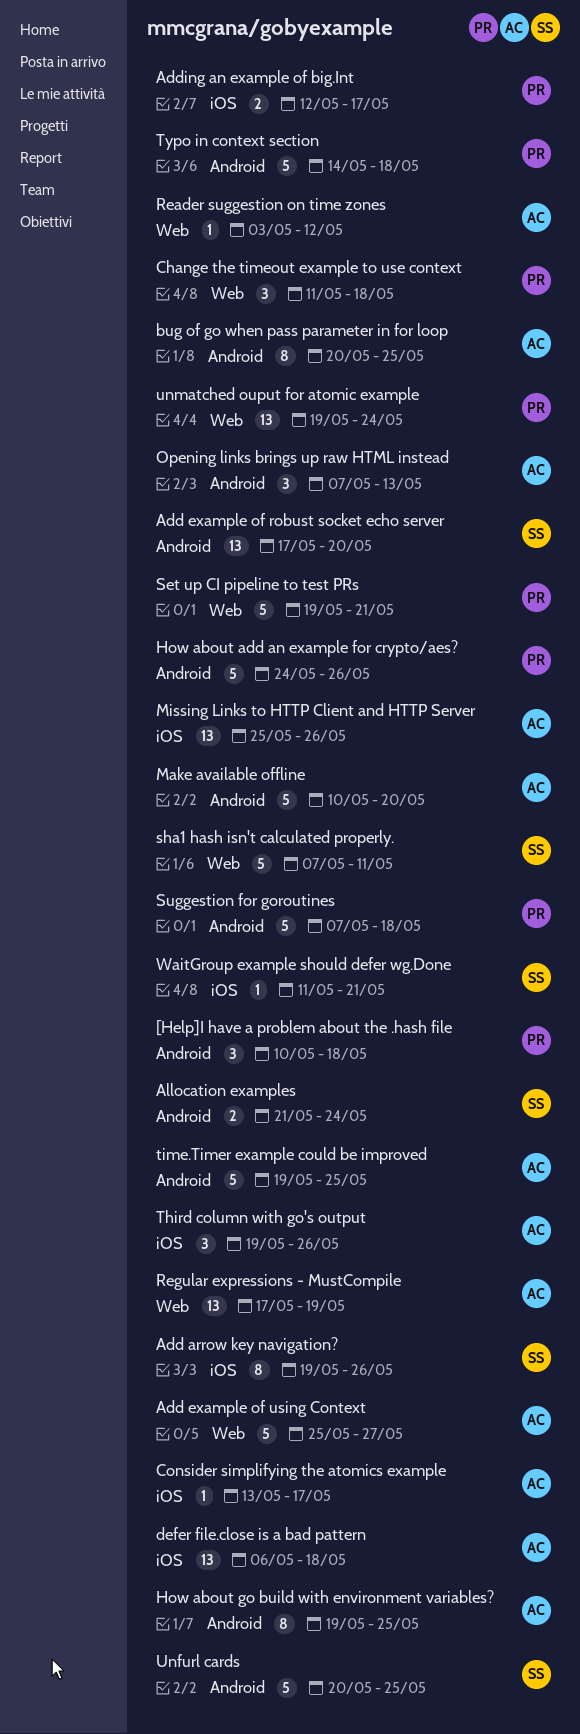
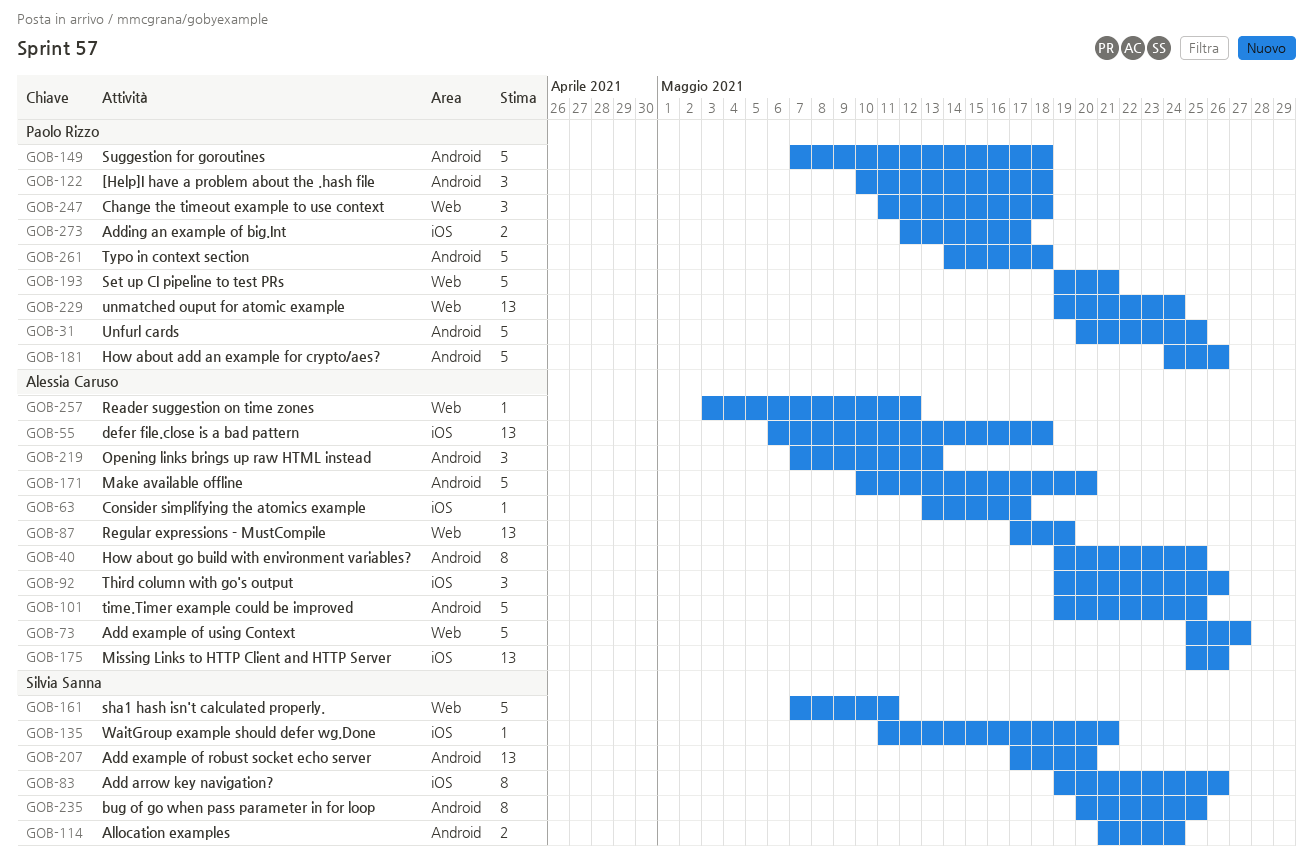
bug of go when pass parameter in for loop, owner: Alessia Caruso -> Silvia Sanna
Unfurl cards, owner: Silvia Sanna -> Paolo Rizzo

